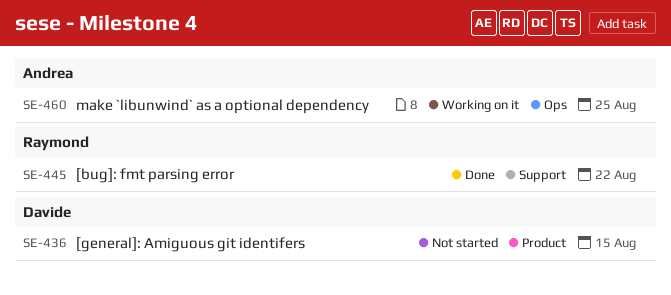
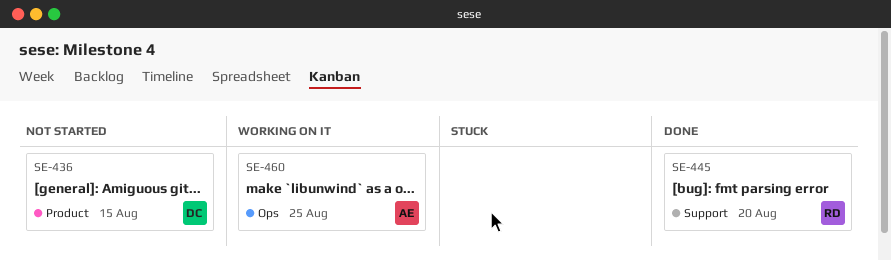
SE-445, due: Aug 22 -> Aug 20

